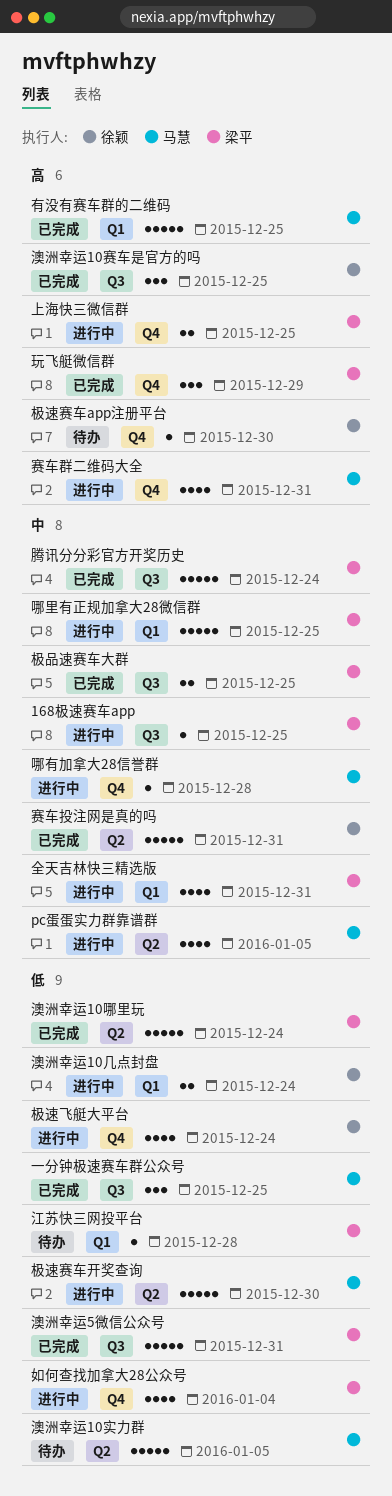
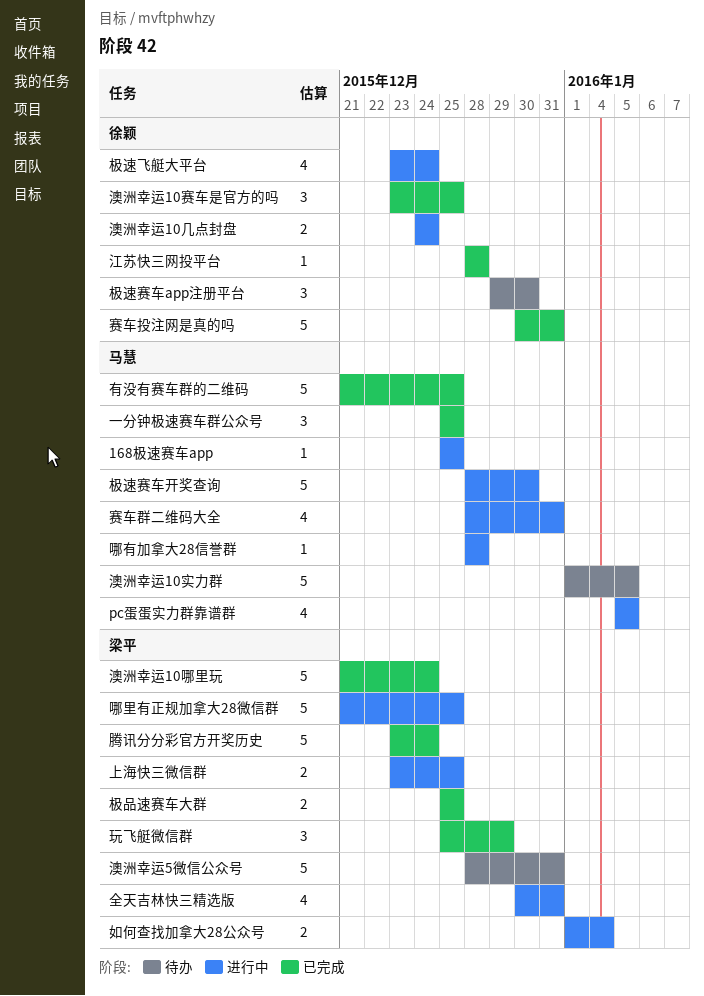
168极速赛车app, owner: 梁平 -> 马慧
如何查找加拿大28公众号, estimate: 4 -> 2
极速赛车app注册平台, estimate: 1 -> 3
江苏快三网投平台, status: 待办 -> 已完成
江苏快三网投平台, owner: 梁平 -> 徐颖
澳洲幸运5微信公众号, status: 已完成 -> 待办

